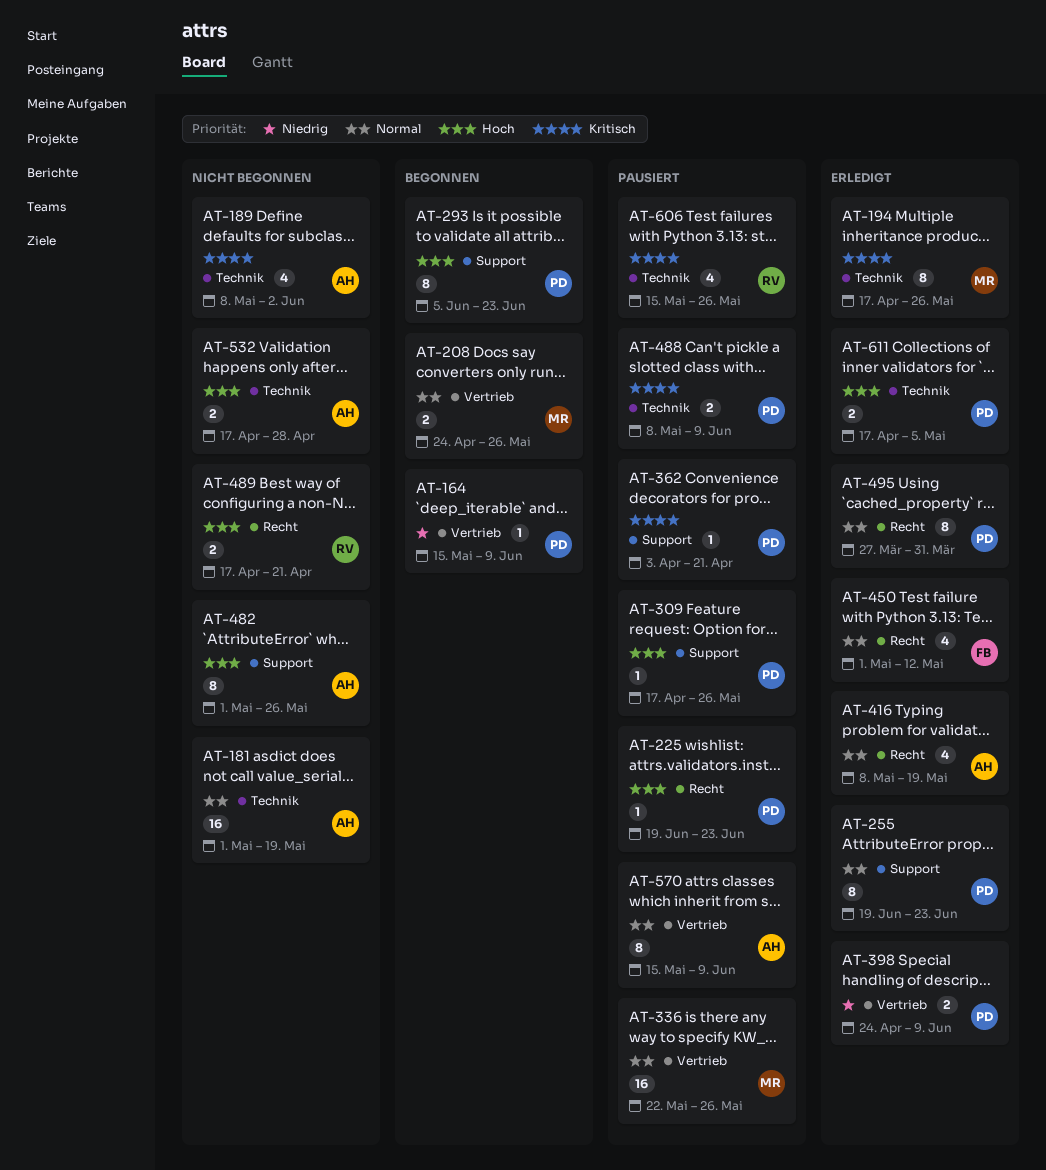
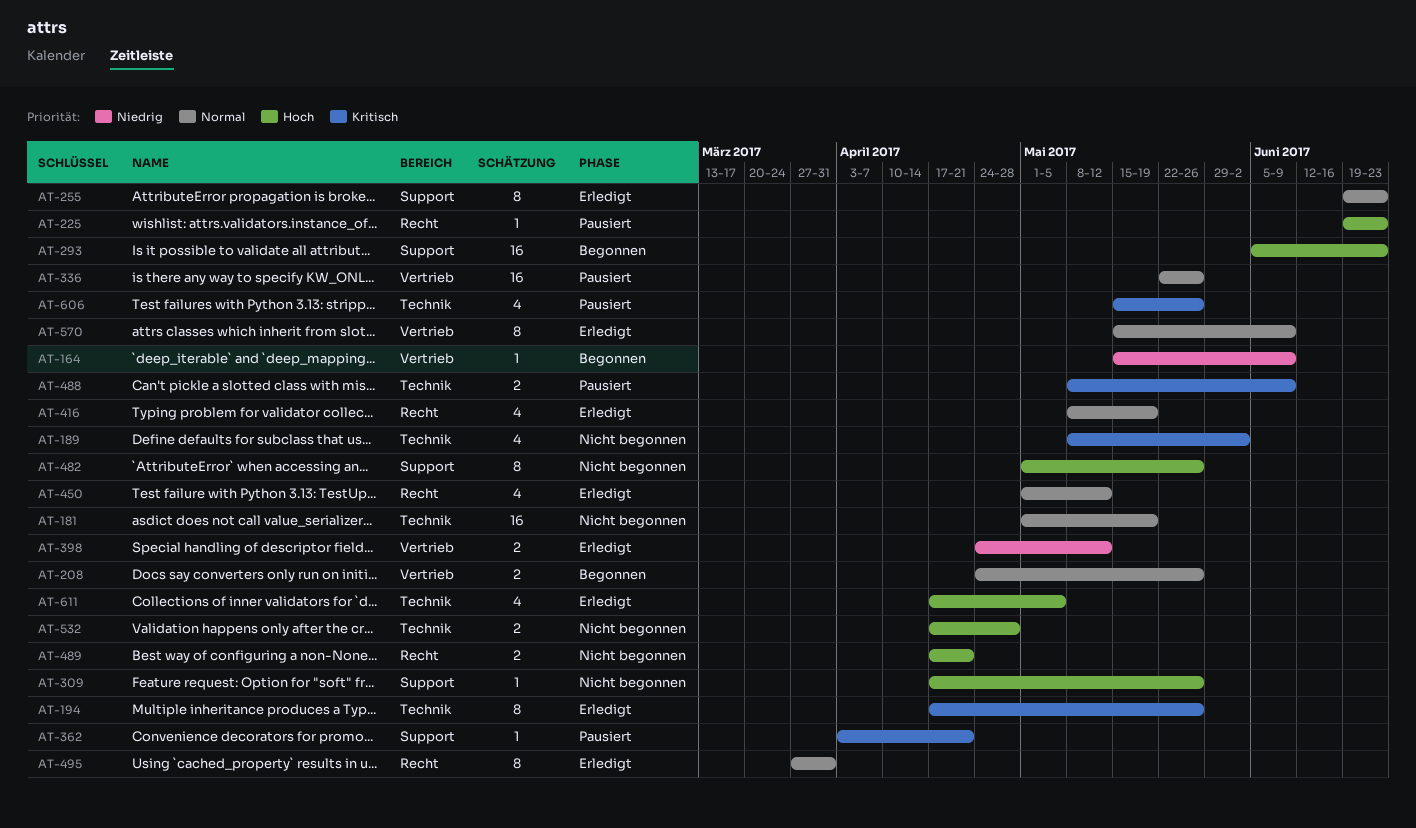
AT-293, estimate: 8 -> 16
AT-309, status: Pausiert -> Nicht begonnen
AT-398, due: Jun 9 -> May 12
AT-570, status: Pausiert -> Erledigt
AT-611, estimate: 2 -> 4

